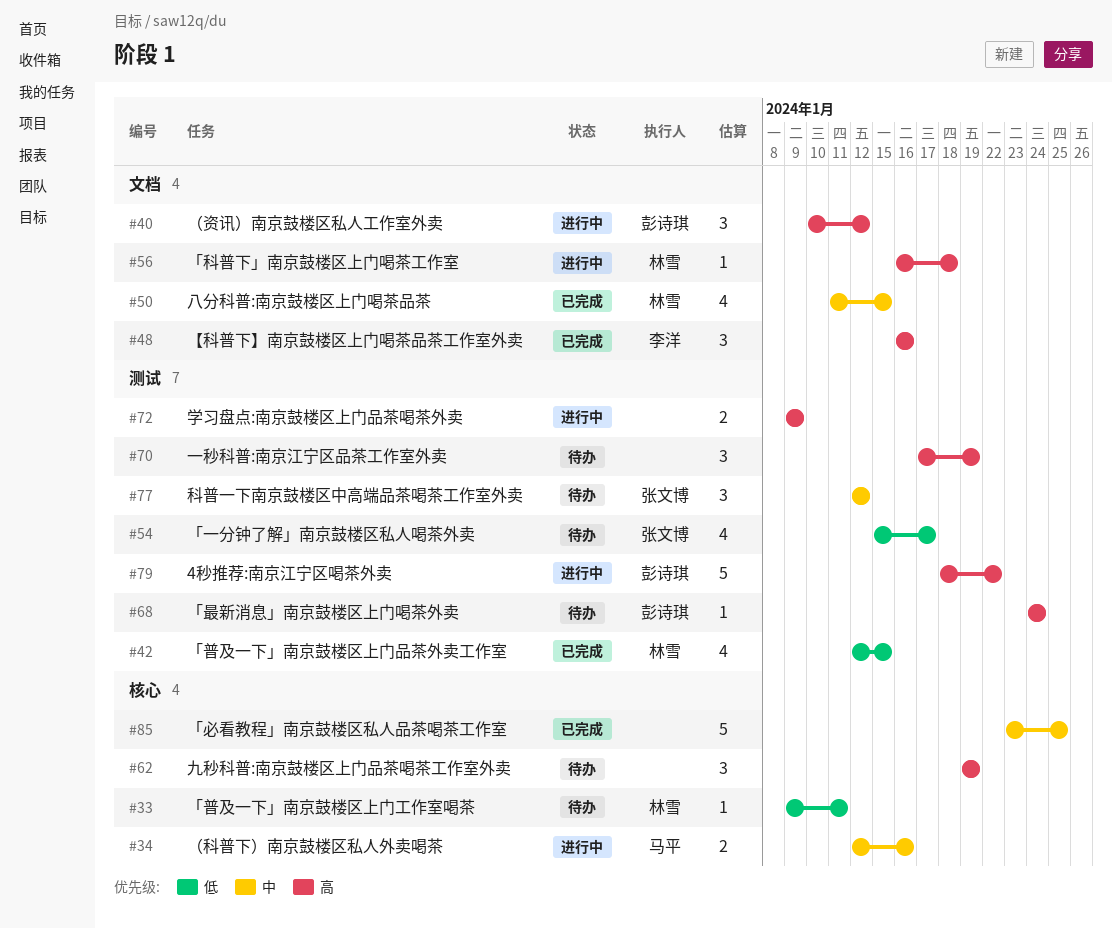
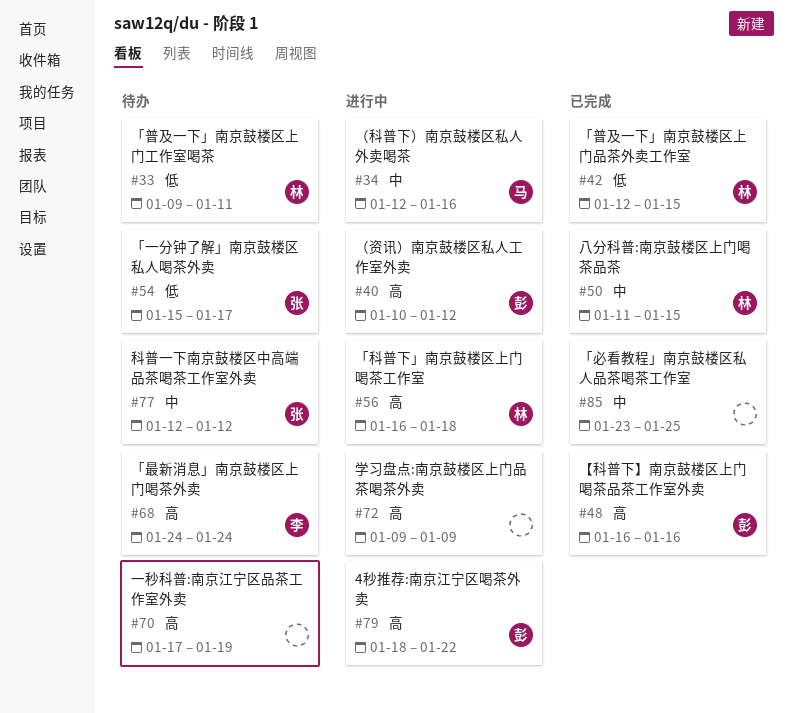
#48, owner: 李洋 -> 彭诗琪
#62: present -> none
#68, owner: 彭诗琪 -> 李洋

